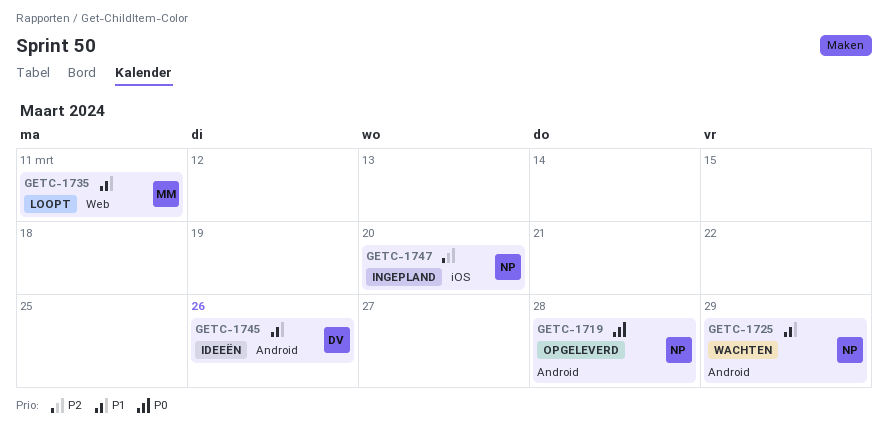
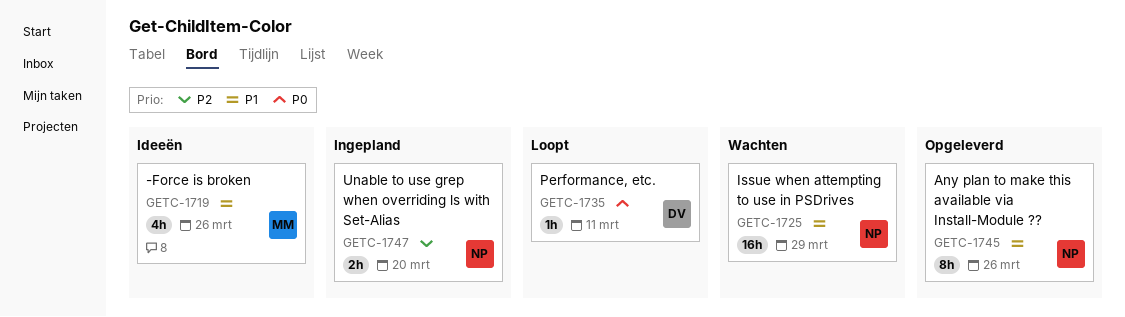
GETC-1719, status: Opgeleverd -> Ideeën
GETC-1719, owner: NP -> MM
GETC-1719, priority: P0 -> P1
GETC-1719, due: Mar 28 -> Mar 26
GETC-1735, owner: MM -> DV
GETC-1735, priority: P1 -> P0
GETC-1745, status: Ideeën -> Opgeleverd
GETC-1745, owner: DV -> NP

